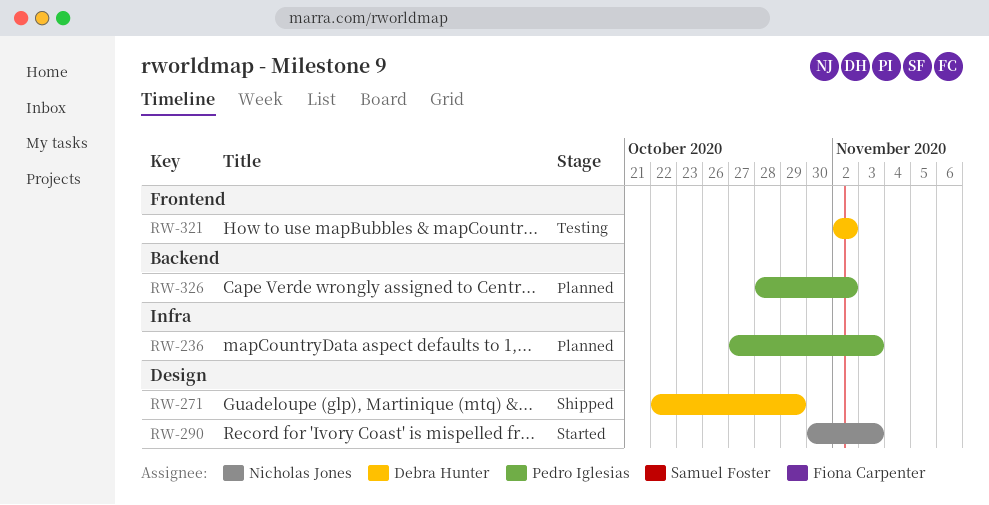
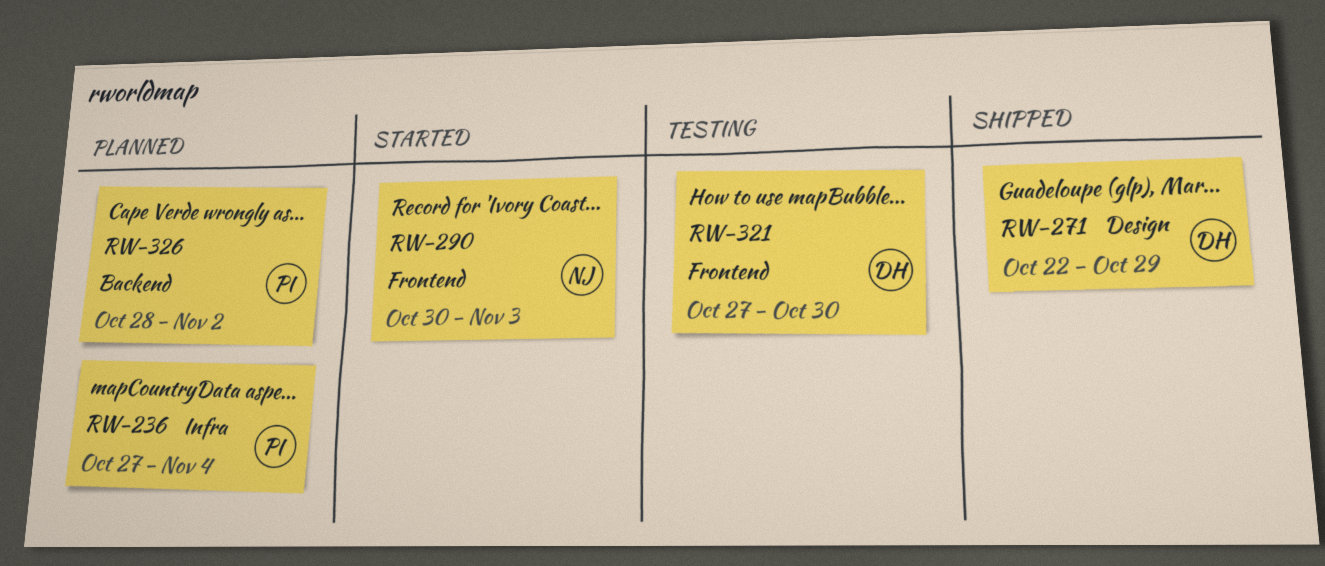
RW-236, due: Nov 3 -> Nov 4
RW-290, label: Design -> Frontend
RW-321, start: Nov 2 -> Oct 27
RW-321, due: Nov 2 -> Oct 30

